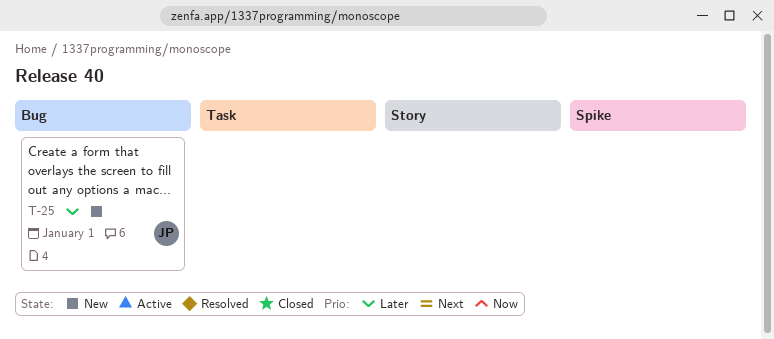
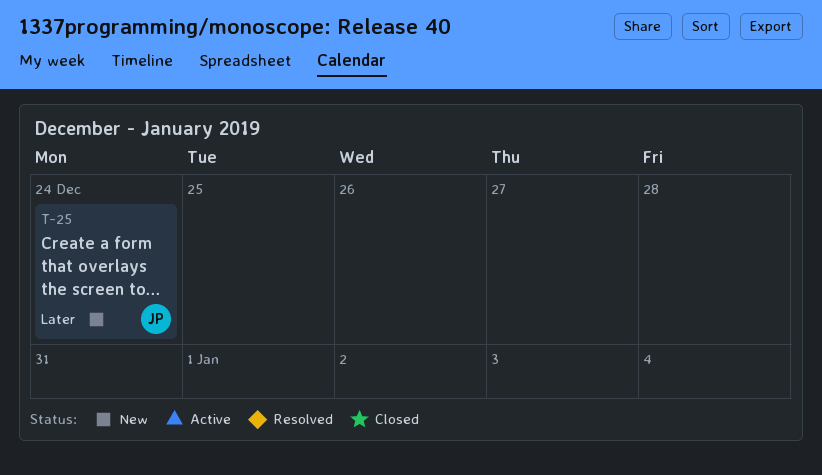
T-25, due: Jan 1 -> Dec 24

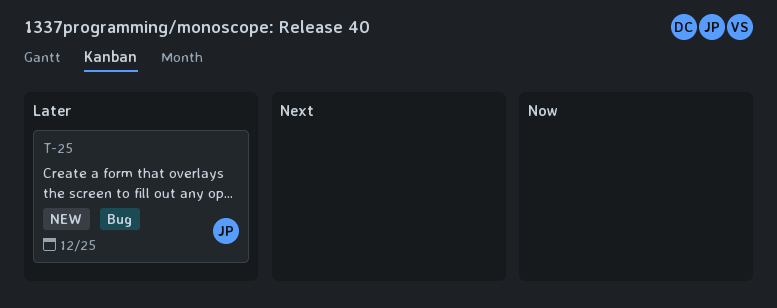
T-25, due: Dec 24 -> Dec 25

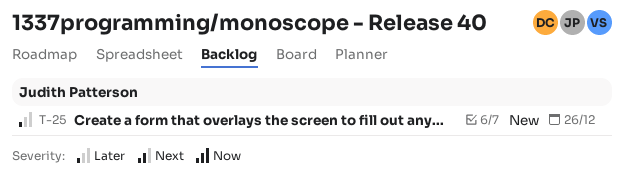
T-25, due: Dec 25 -> Dec 26

